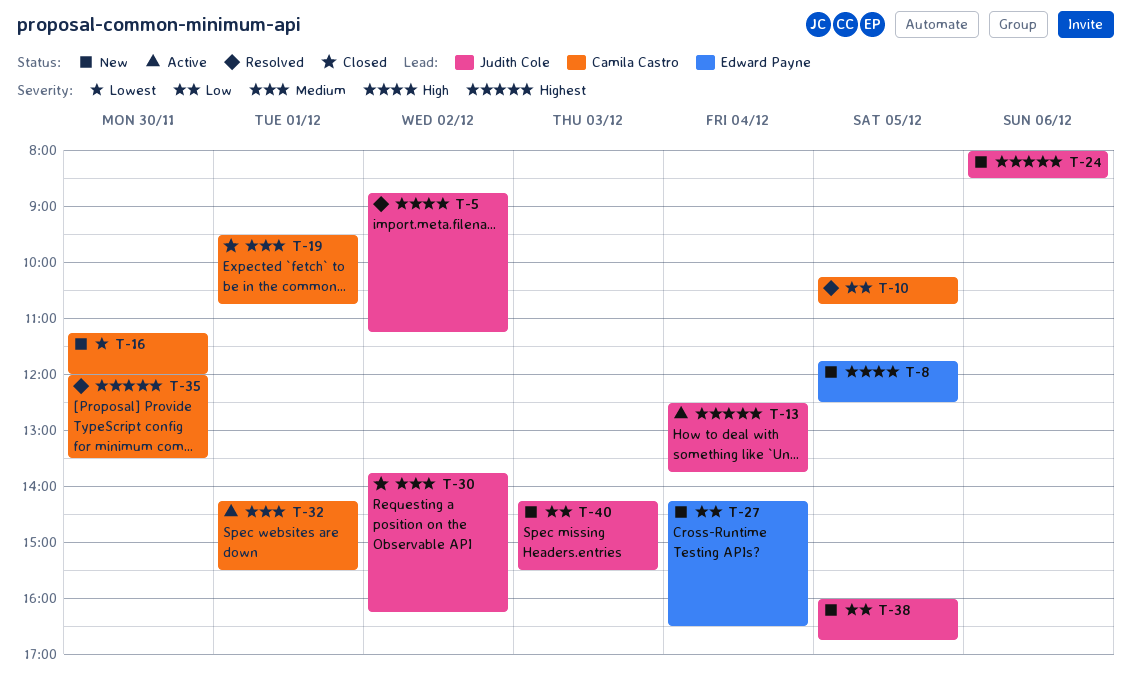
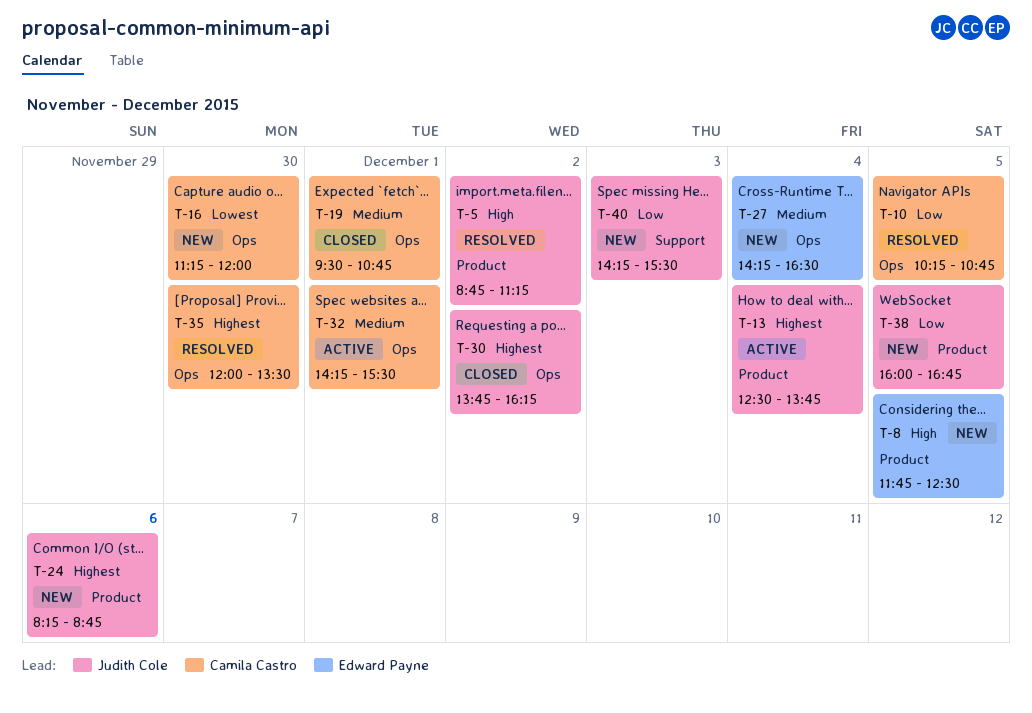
T-24, begins: 08:00 -> 08:15
T-24, ends: 08:30 -> 08:45
T-27, priority: Low -> Medium
T-30, priority: Medium -> Highest

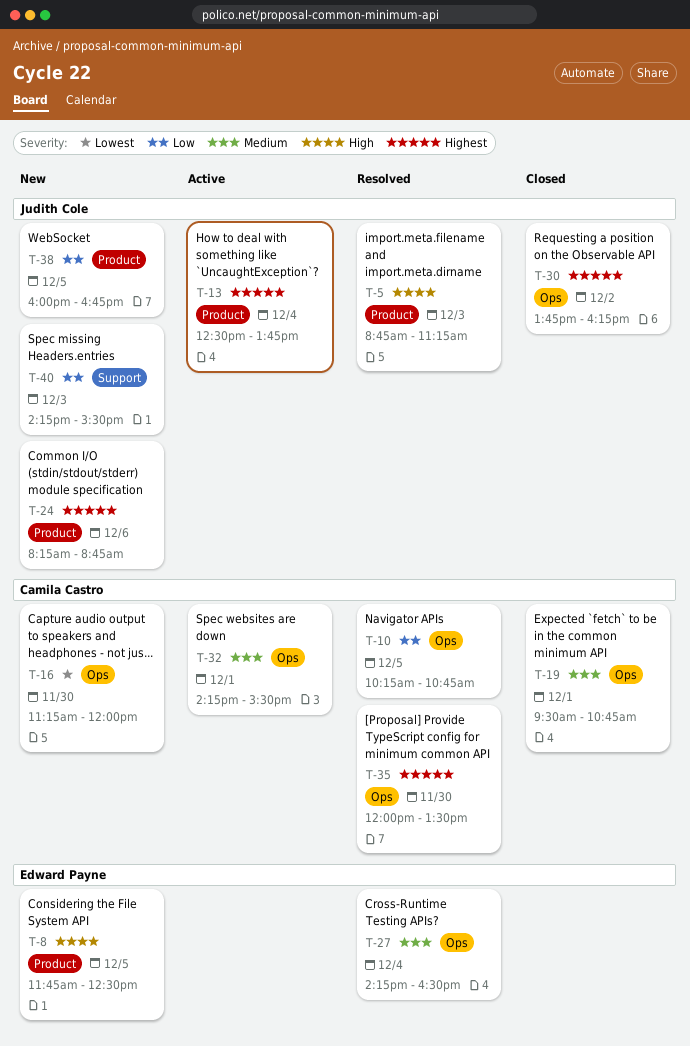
T-5, day: Dec 2 -> Dec 3
T-27, status: New -> Resolved

